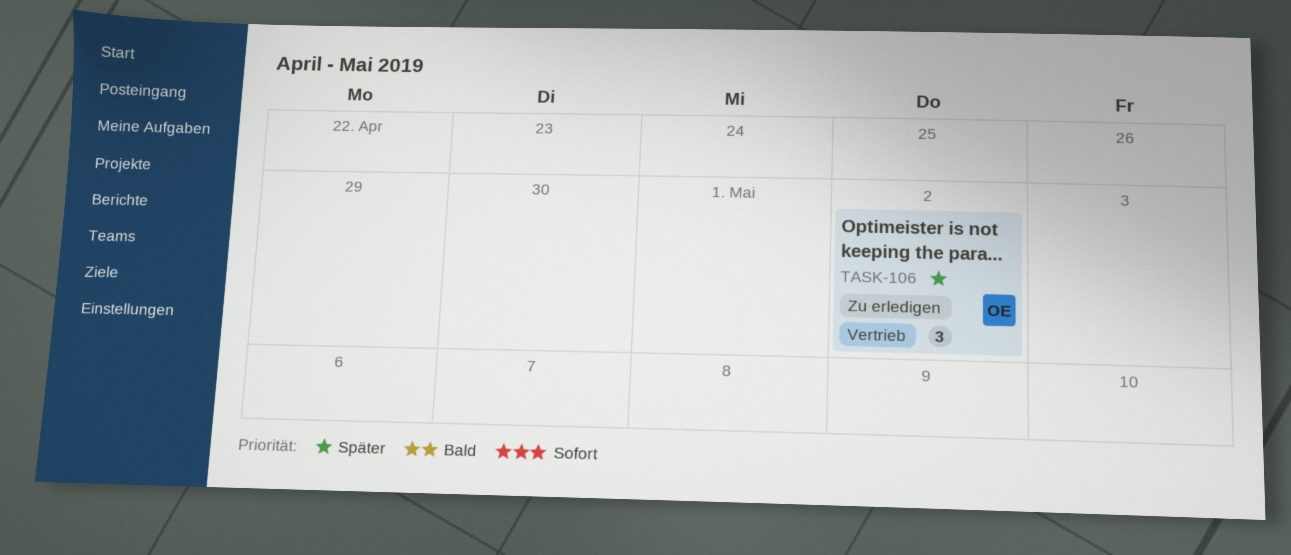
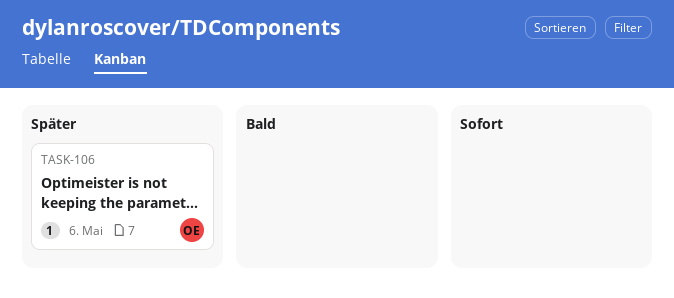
TASK-106, estimate: 3 -> 1
TASK-106, due: May 2 -> May 6

